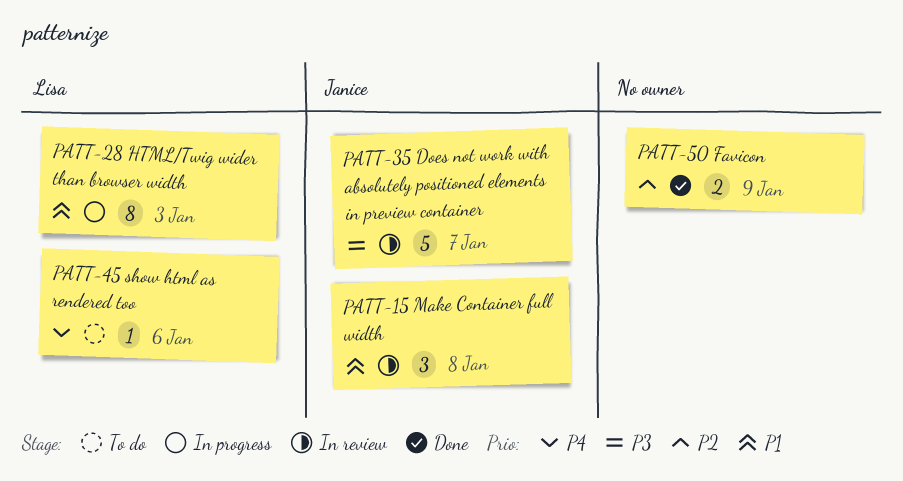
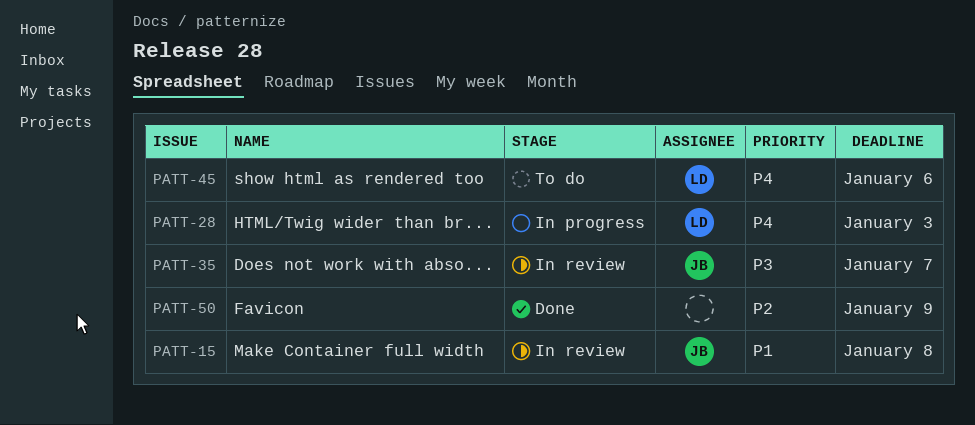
PATT-28, priority: P1 -> P4

